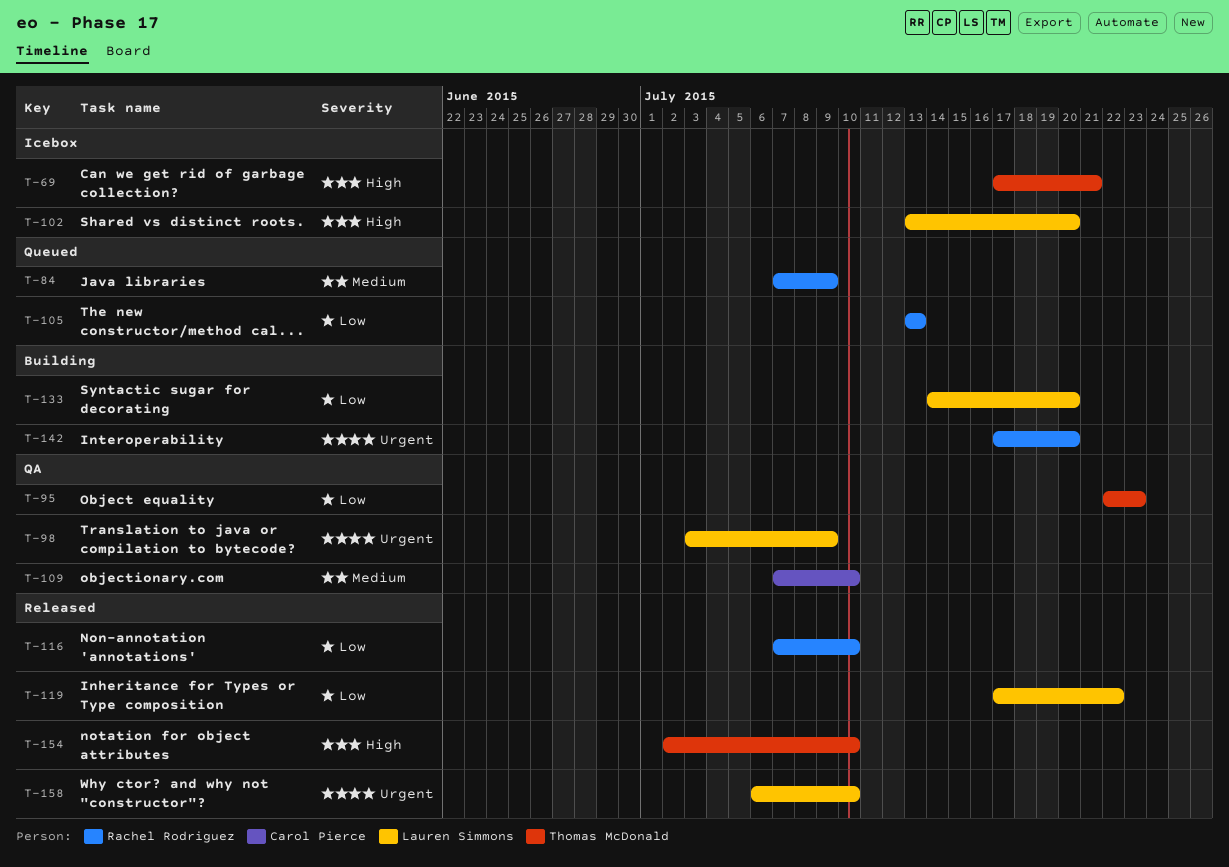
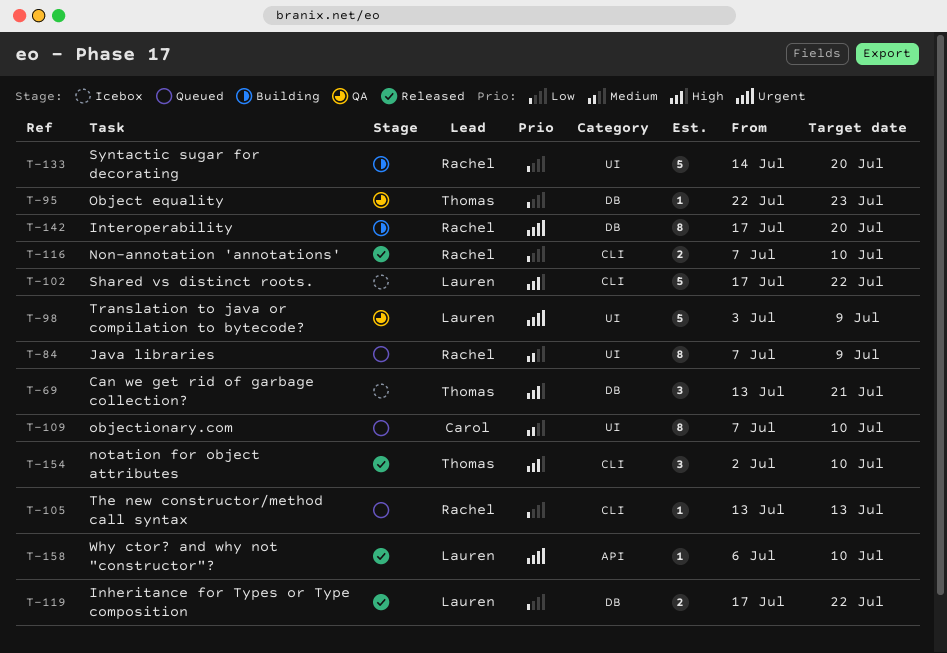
T-69, start: Jul 17 -> Jul 13
T-102, start: Jul 13 -> Jul 17
T-102, due: Jul 20 -> Jul 22
T-109, status: QA -> Queued
T-133, owner: Lauren Simmons -> Rachel Rodriguez

